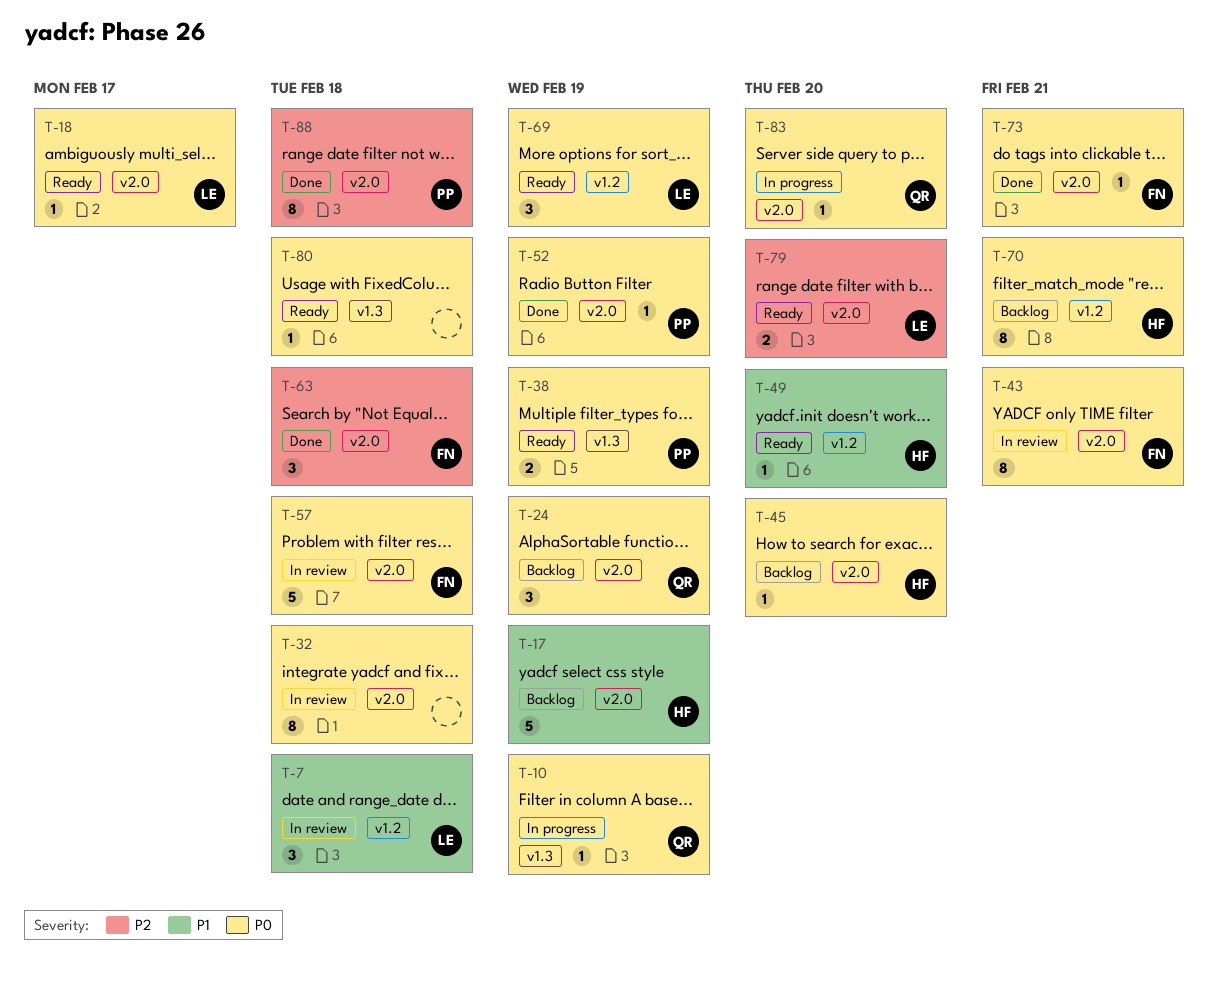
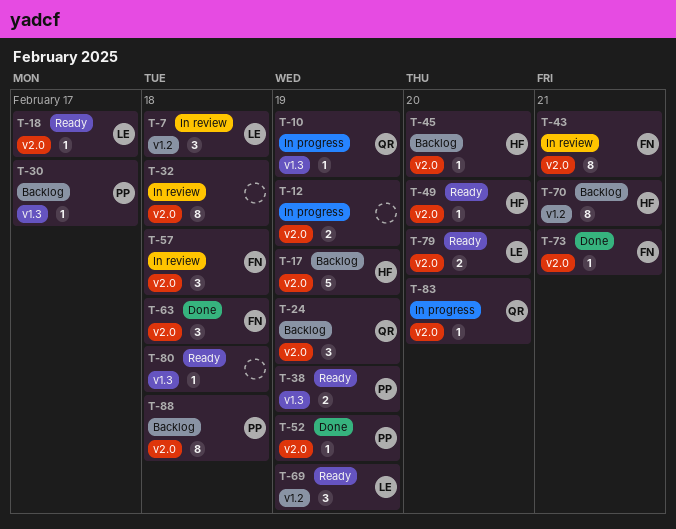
T-12: none -> present
T-30: none -> present
T-49, label: v1.2 -> v2.0
T-57, estimate: 5 -> 3
T-88, status: Done -> Backlog

